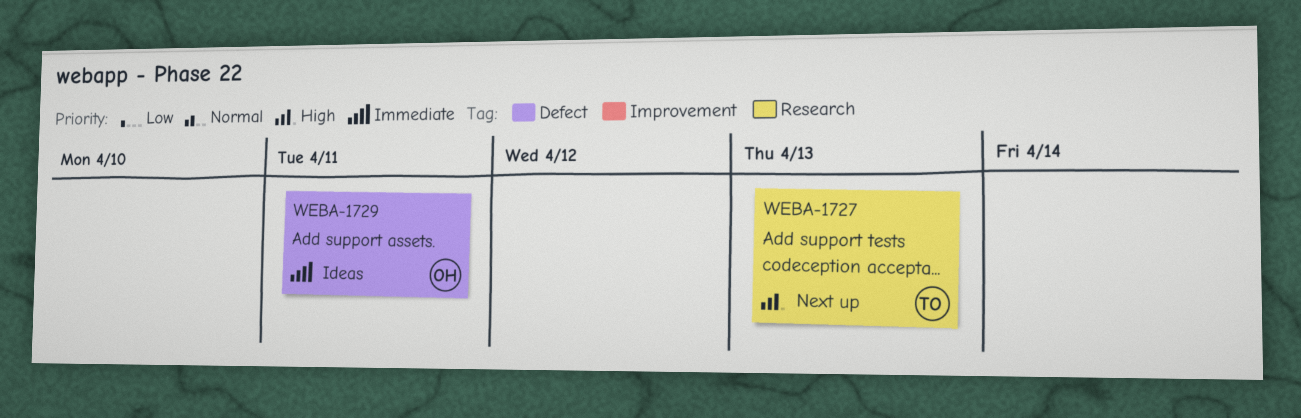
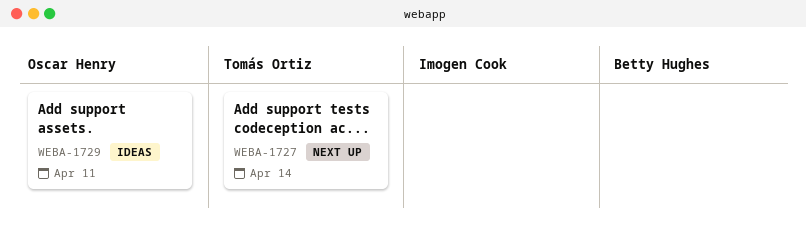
WEBA-1727, due: Apr 13 -> Apr 14

